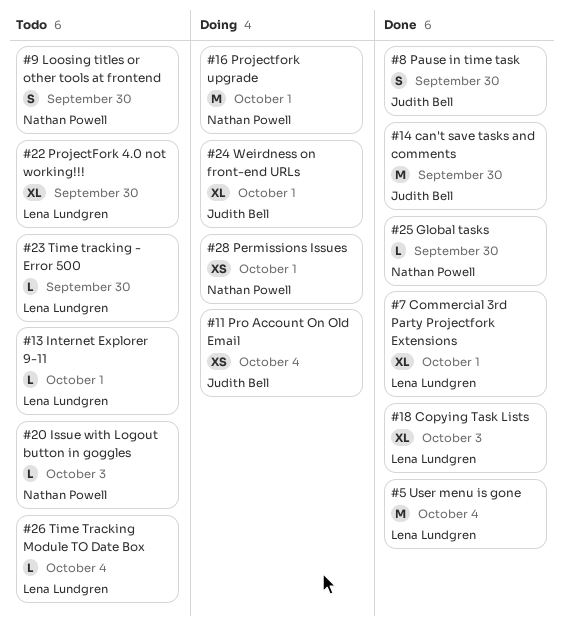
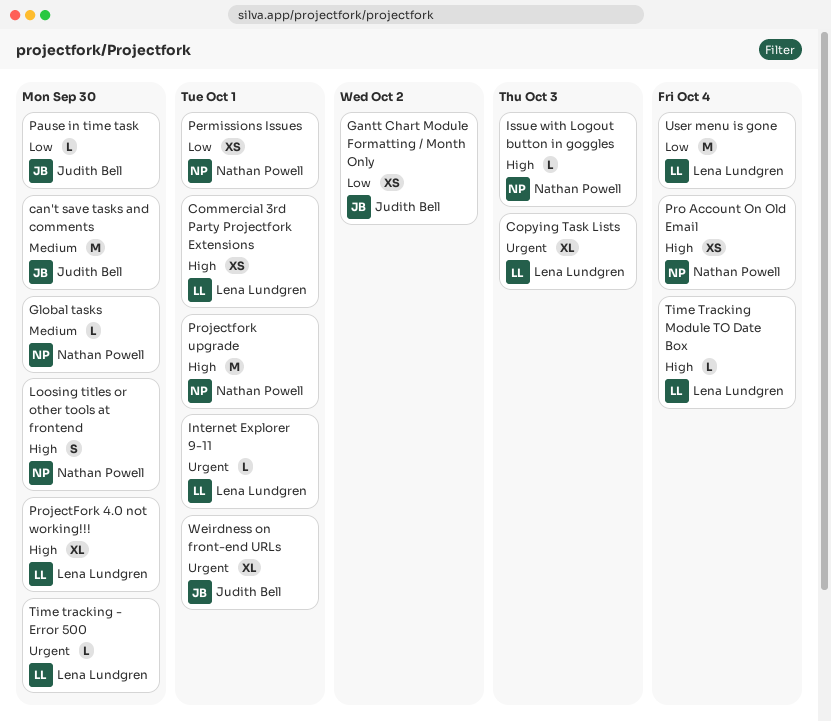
Commercial 3rd Party Projectfork Extensions, estimate: XL -> XS
Gantt Chart Module Formatting / Month Only: none -> present
Pause in time task, estimate: S -> L
Pro Account On Old Email, owner: Judith Bell -> Nathan Powell

